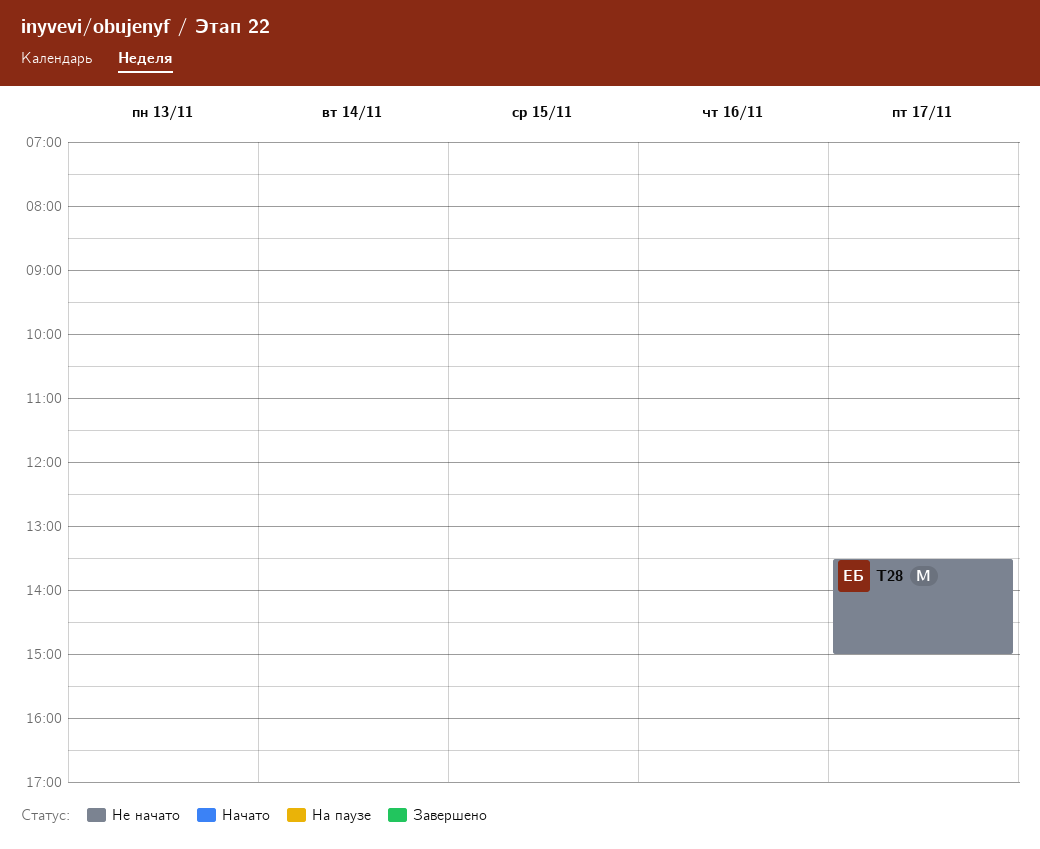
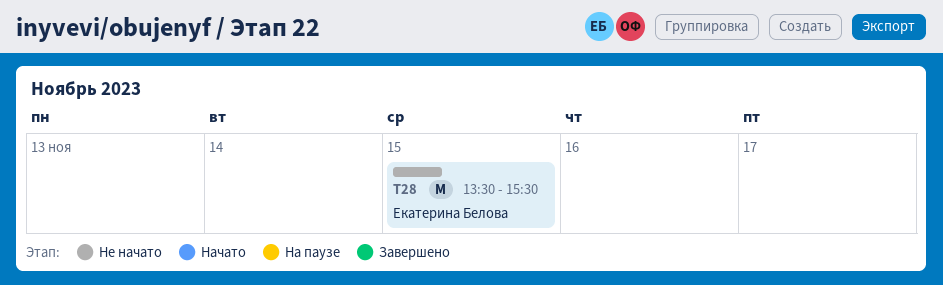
T28, day: Nov 17 -> Nov 15
T28, ends: 15:00 -> 15:30

